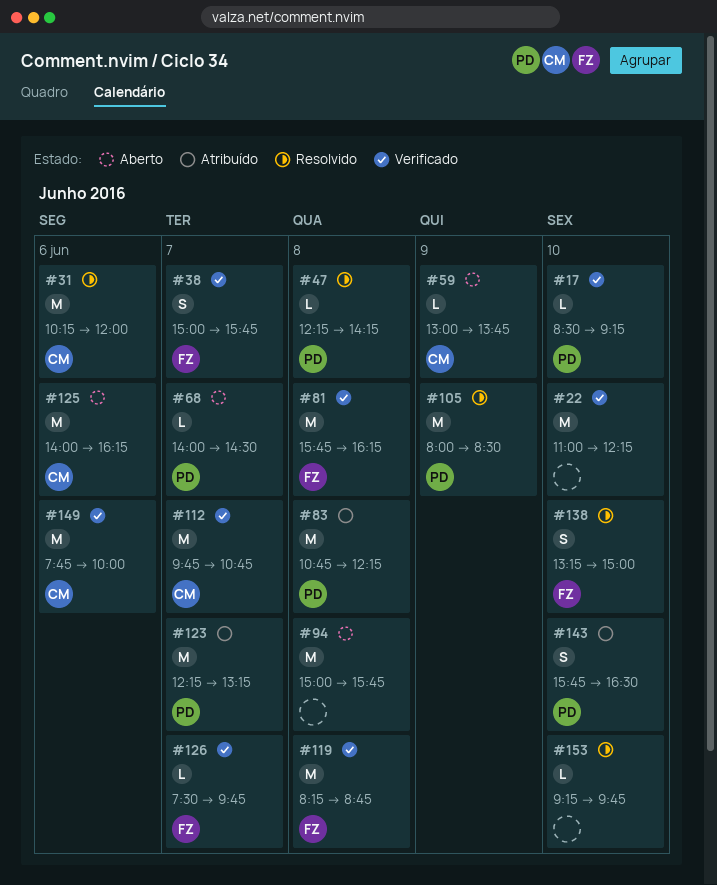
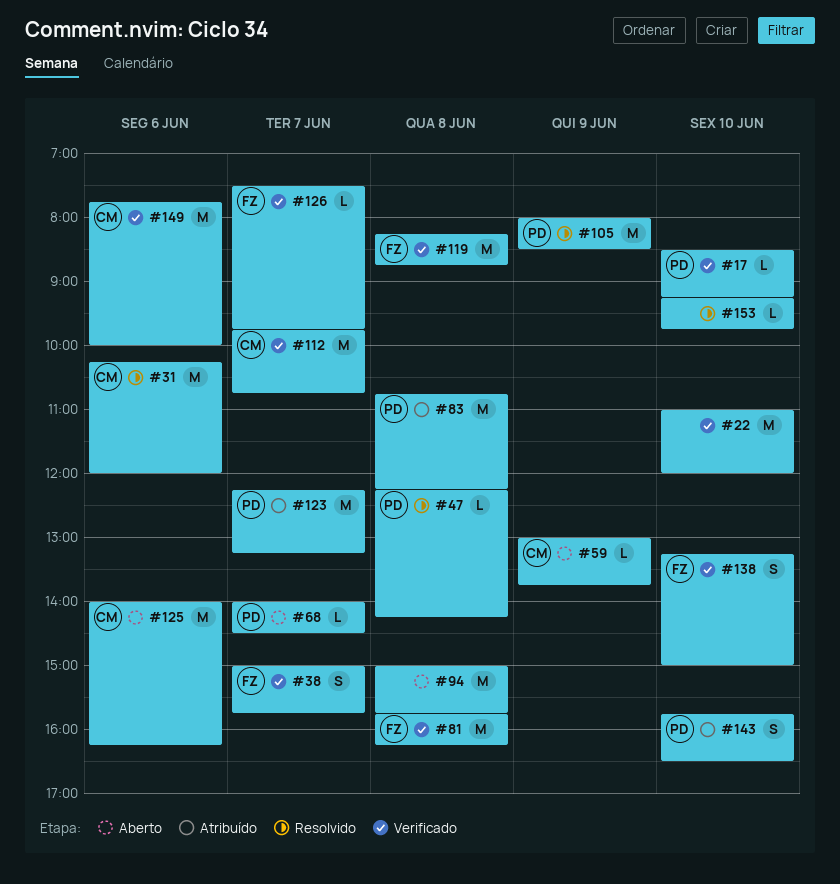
#22, ends: 12:15 -> 12:00
#138, status: Resolvido -> Verificado

